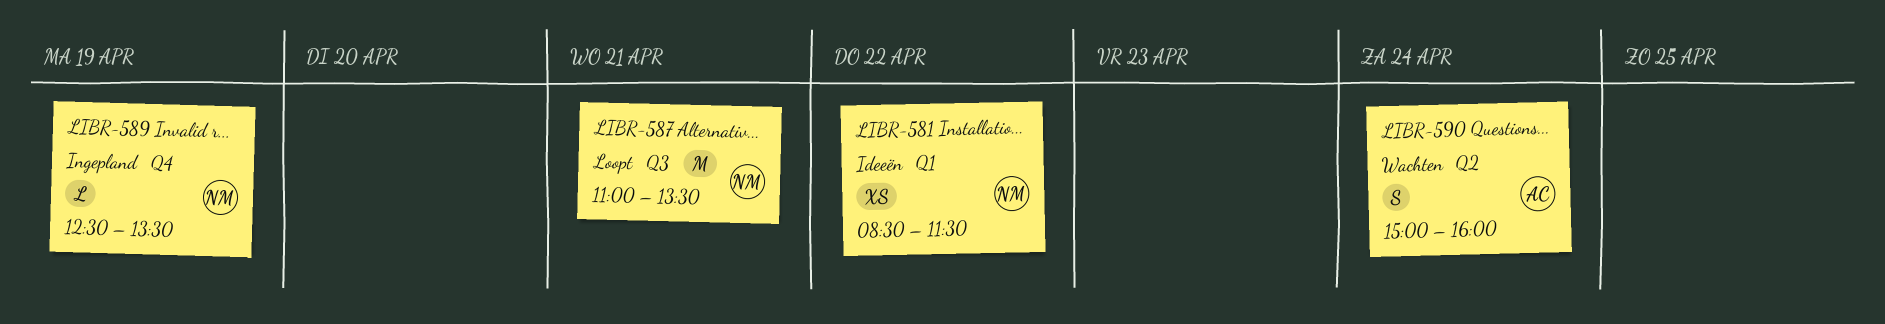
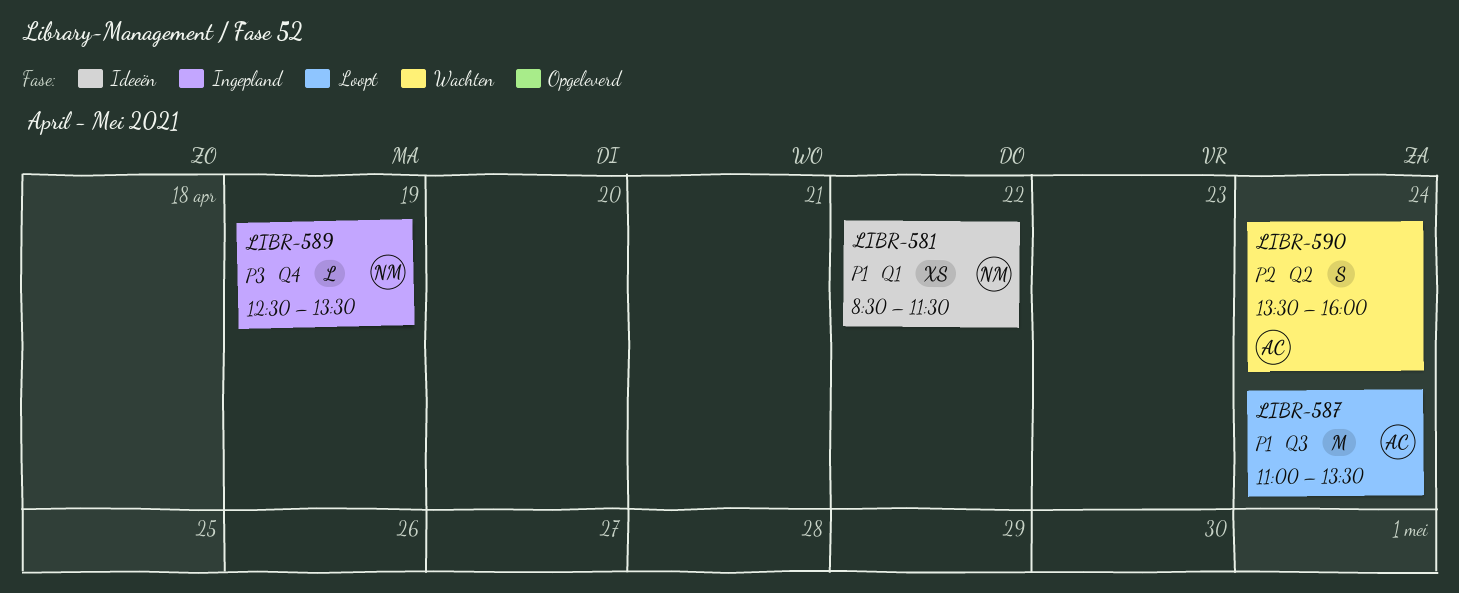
LIBR-587, owner: NM -> AC
LIBR-587, day: Apr 21 -> Apr 24
LIBR-590, begins: 15:00 -> 13:30

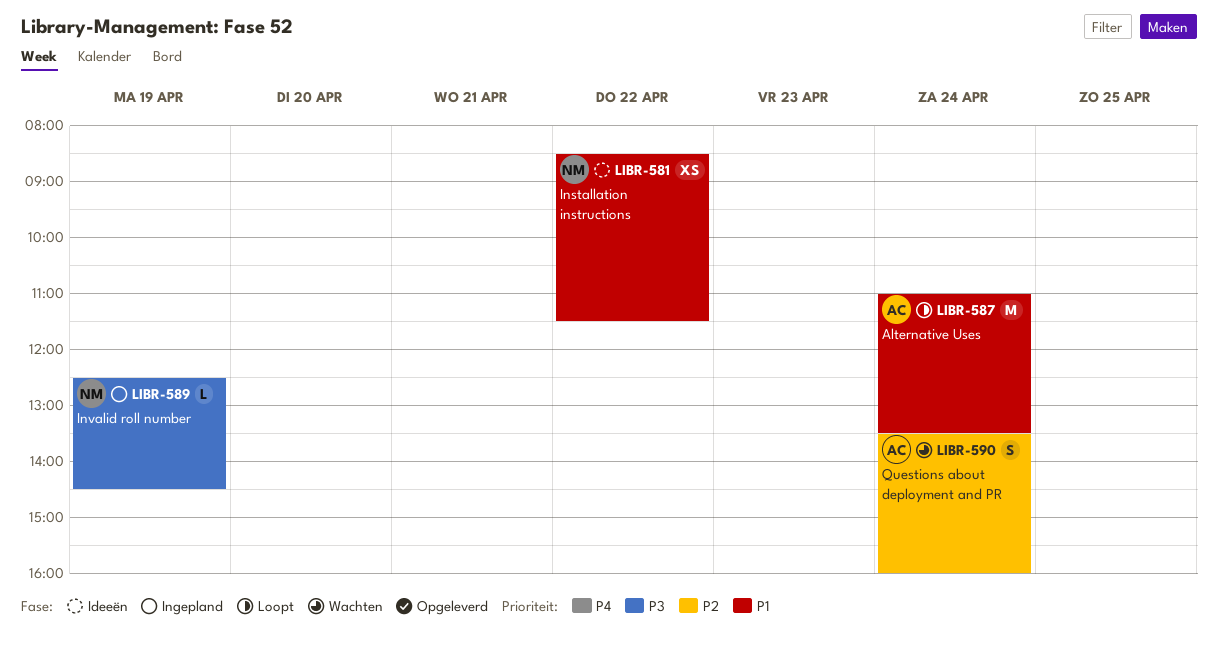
LIBR-589, ends: 13:30 -> 14:30

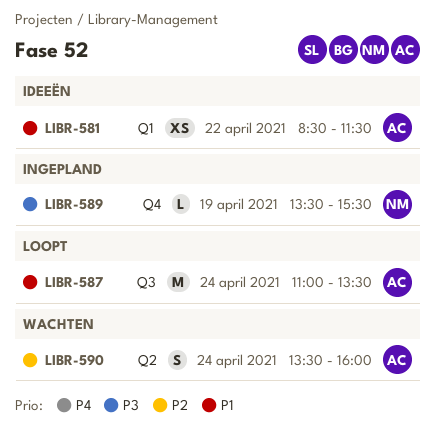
LIBR-581, owner: NM -> AC
LIBR-589, begins: 12:30 -> 13:30
LIBR-589, ends: 14:30 -> 15:30

